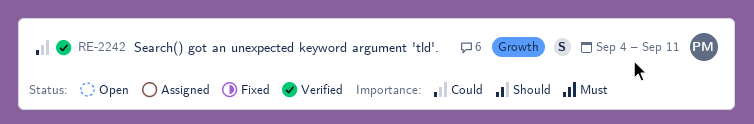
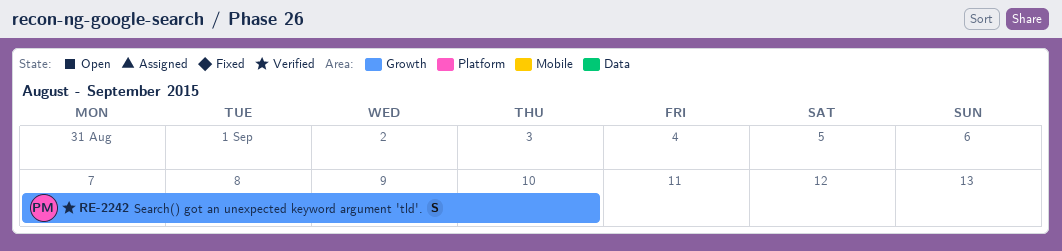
RE-2242, start: Sep 4 -> Sep 7
RE-2242, due: Sep 11 -> Sep 10

